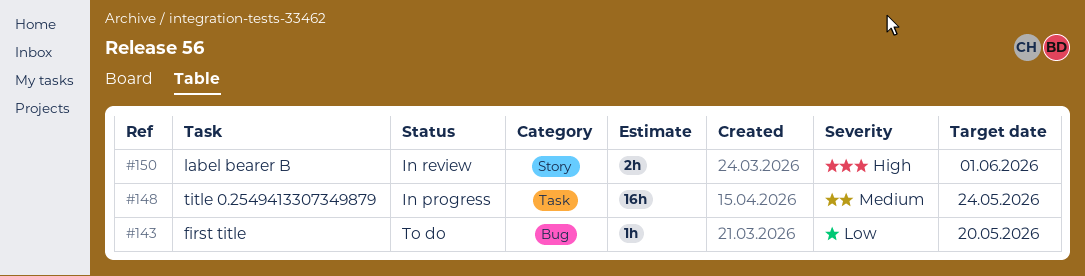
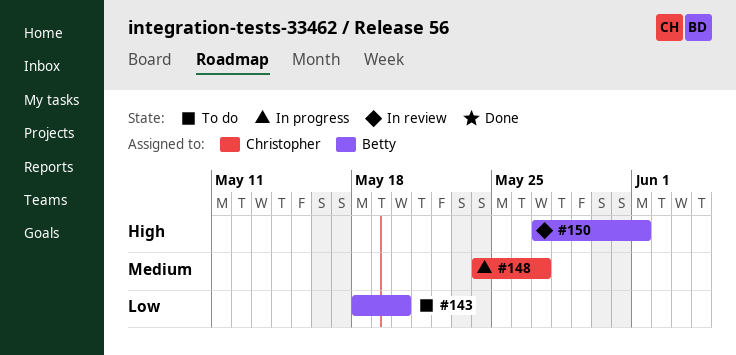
#148, due: May 24 -> May 27

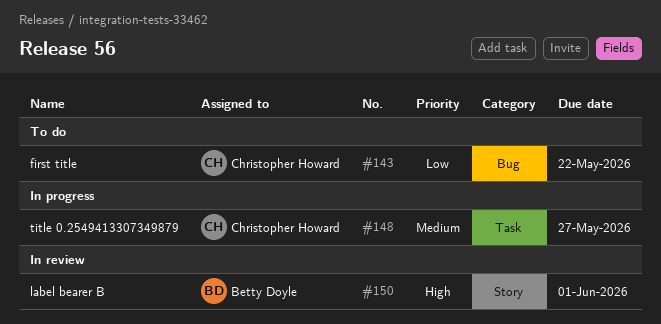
#143, owner: Betty Doyle -> Christopher Howard
#143, due: May 20 -> May 22

